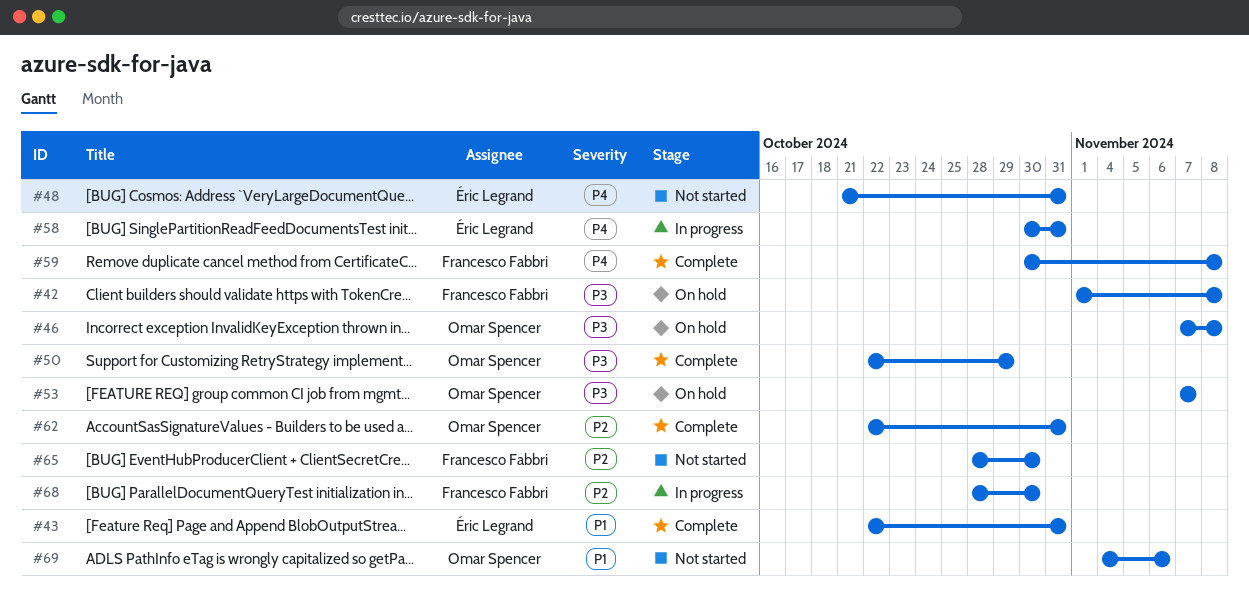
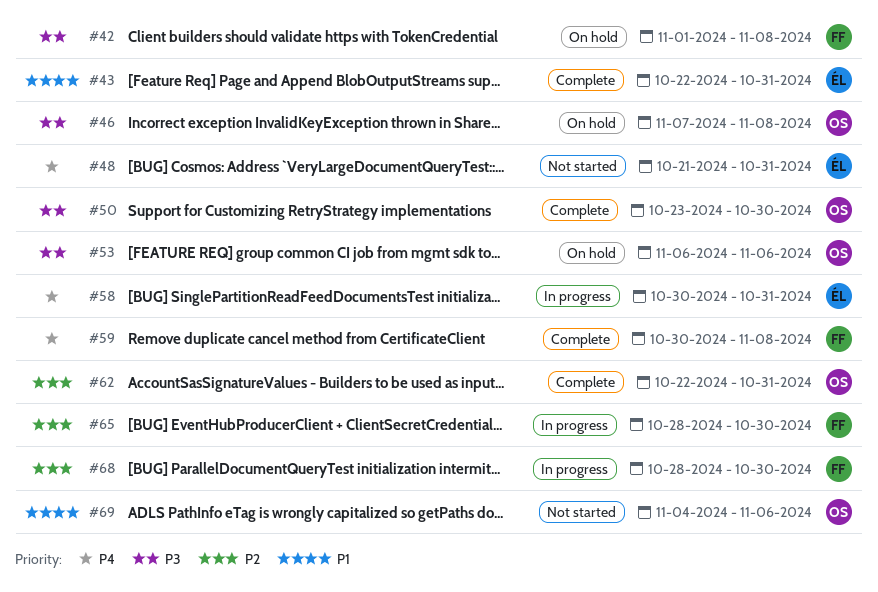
#50, start: Oct 22 -> Oct 23
#50, due: Oct 29 -> Oct 30
#53, start: Nov 7 -> Nov 6
#53, due: Nov 7 -> Nov 6
#65, status: Not started -> In progress

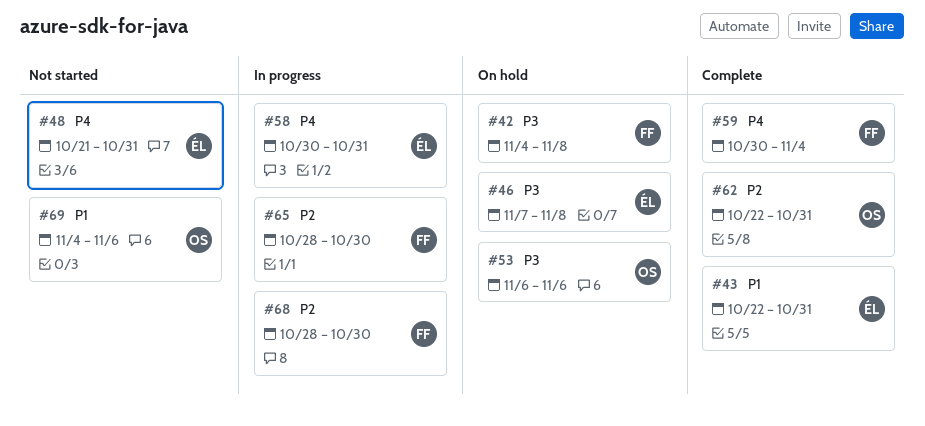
#42, start: Nov 1 -> Nov 4
#46, owner: OS -> ÉL
#50: present -> none
#59, due: Nov 8 -> Nov 4

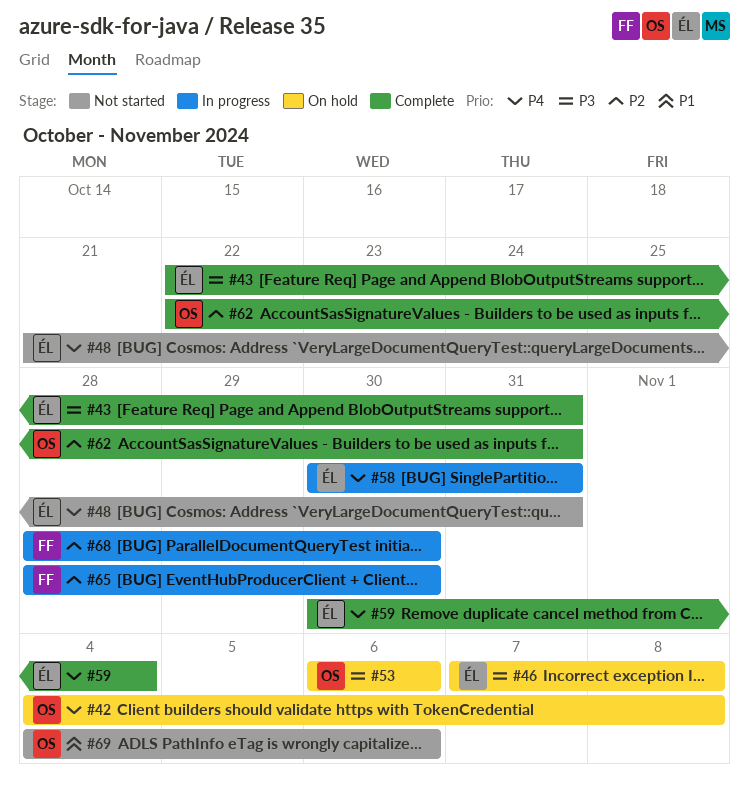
#42, owner: FF -> OS
#42, priority: P3 -> P4
#43, priority: P1 -> P3
#59, owner: FF -> ÉL

